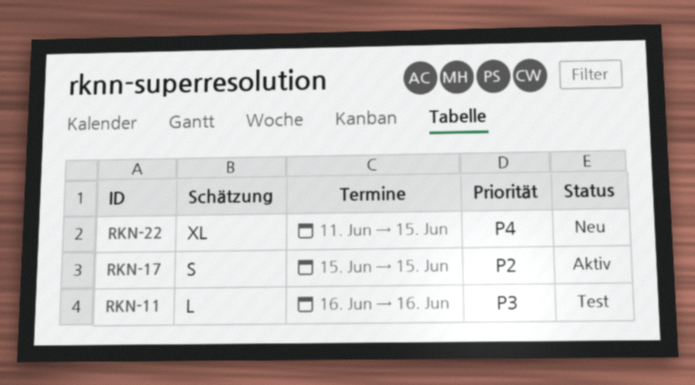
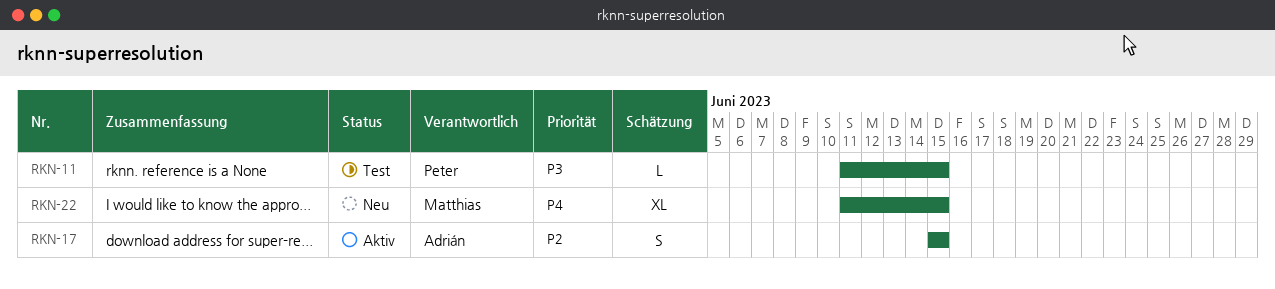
RKN-11, start: Jun 16 -> Jun 11
RKN-11, due: Jun 16 -> Jun 15

